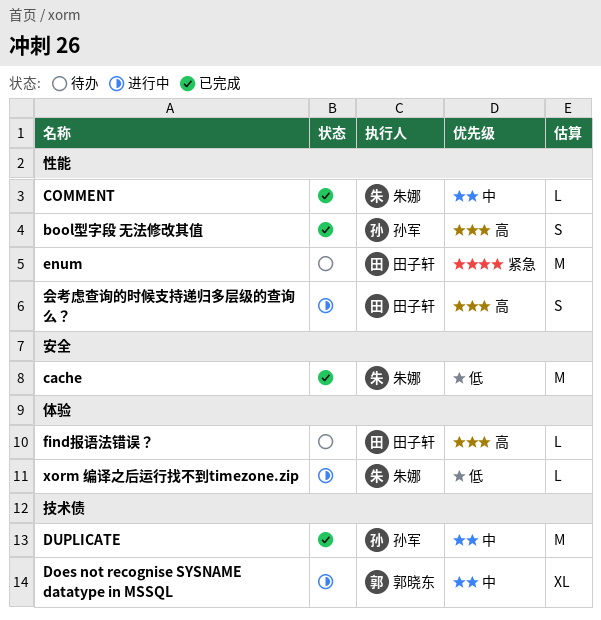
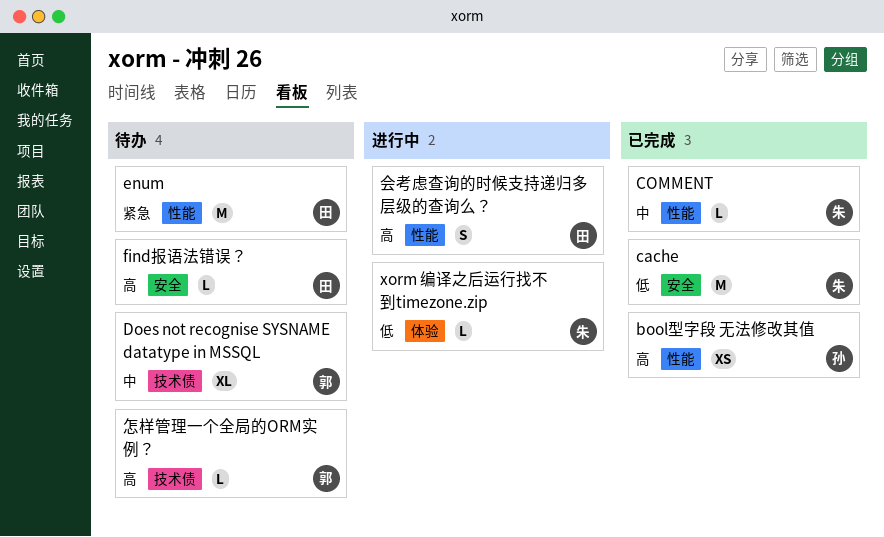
bool型字段 无法修改其值, estimate: S -> XS
Does not recognise SYSNAME datatype in MSSQL, status: 进行中 -> 待办
DUPLICATE: present -> none
find报语法错误？, label: 体验 -> 安全
怎样管理一个全局的ORM实例？: none -> present

